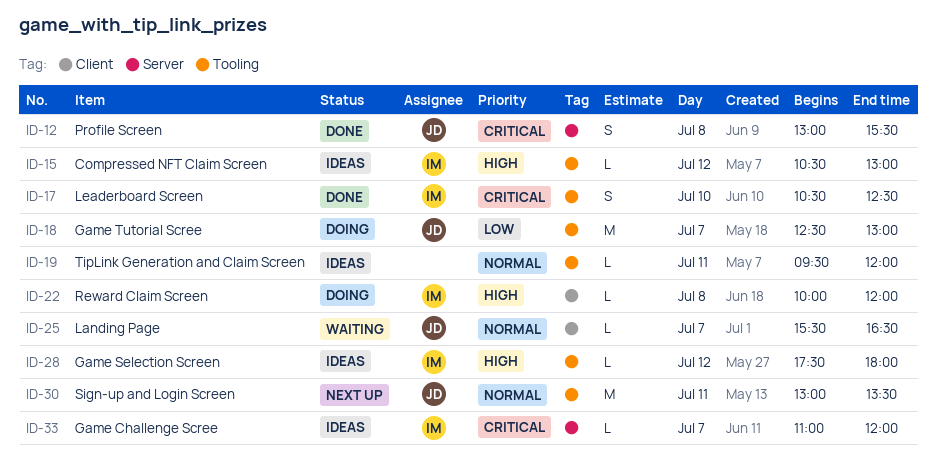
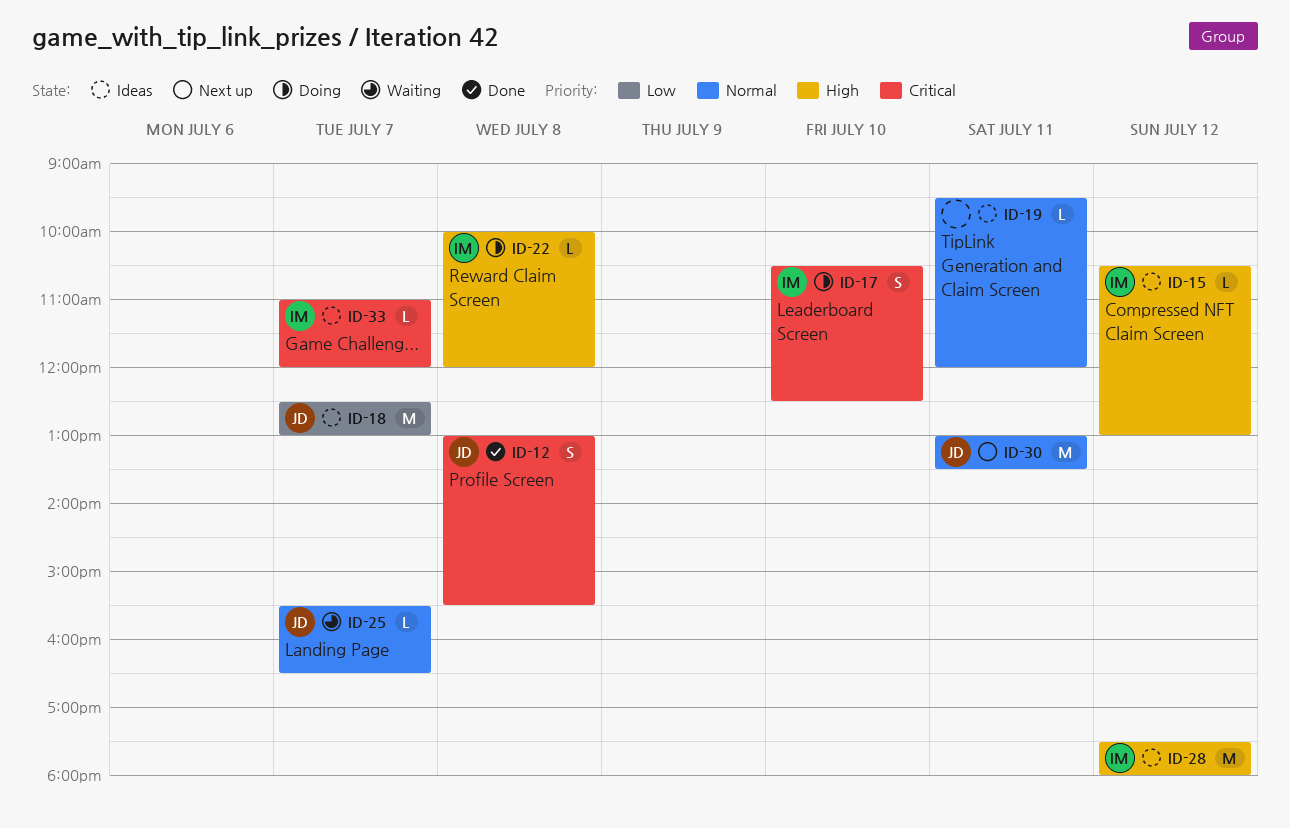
ID-17, status: Done -> Doing
ID-18, status: Doing -> Ideas
ID-28, estimate: L -> M

